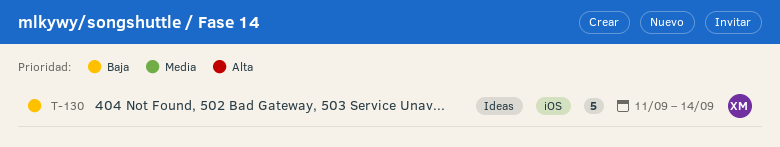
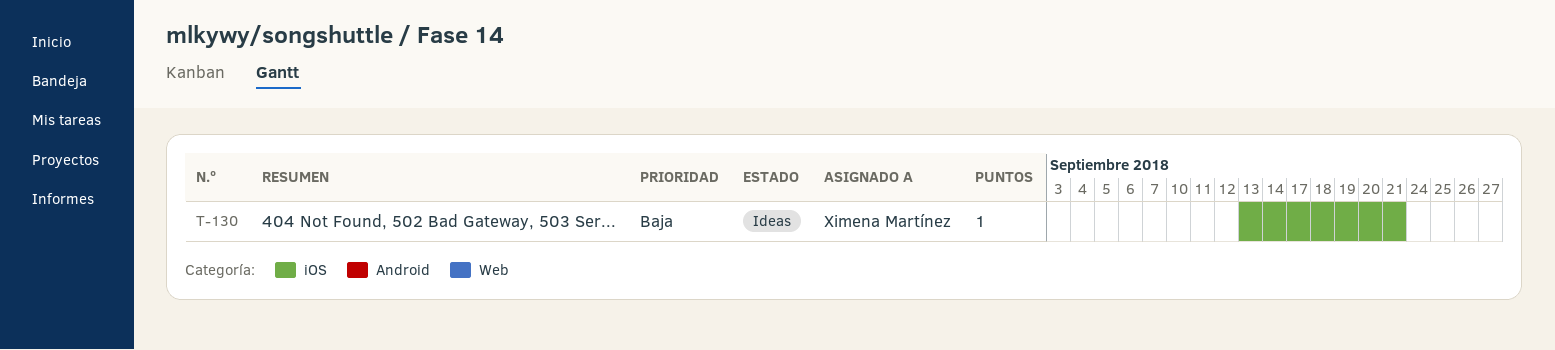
T-130, estimate: 5 -> 1
T-130, start: Sep 11 -> Sep 13
T-130, due: Sep 14 -> Sep 21

